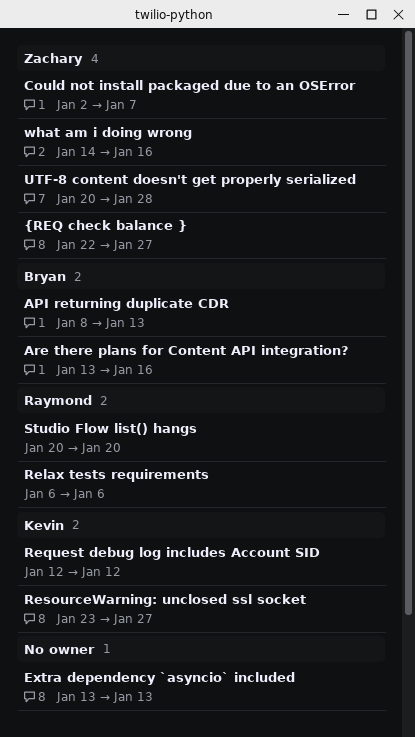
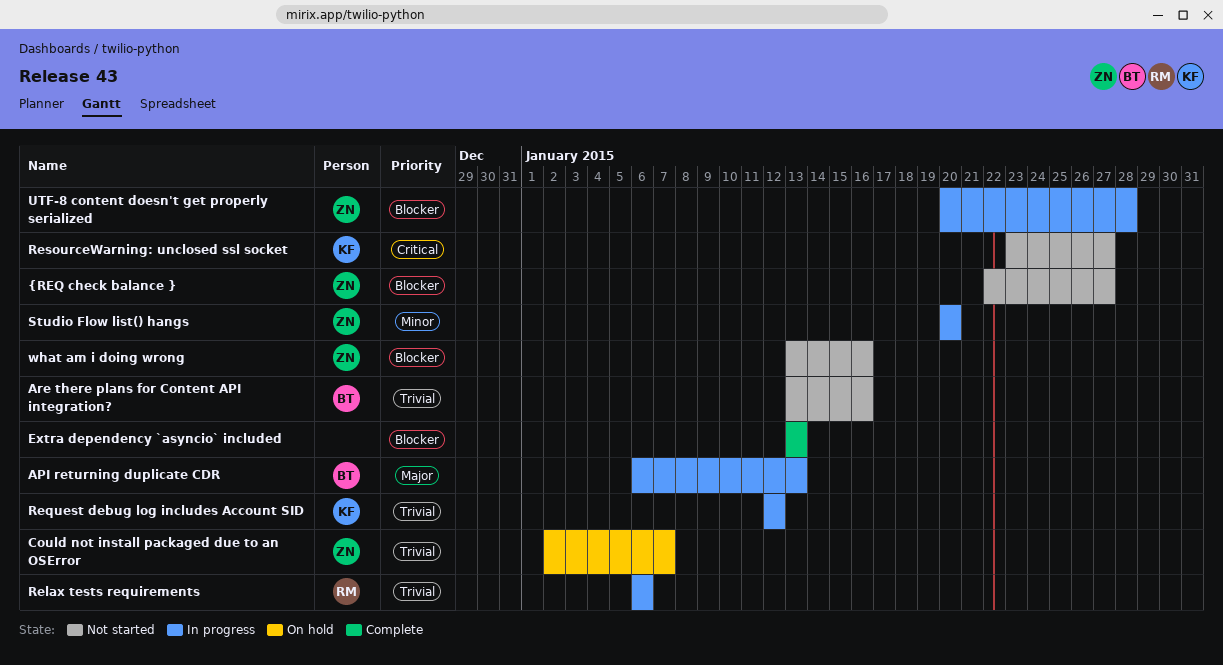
API returning duplicate CDR, start: Jan 8 -> Jan 6
Studio Flow list() hangs, owner: Raymond -> Zachary
what am i doing wrong, start: Jan 14 -> Jan 13

